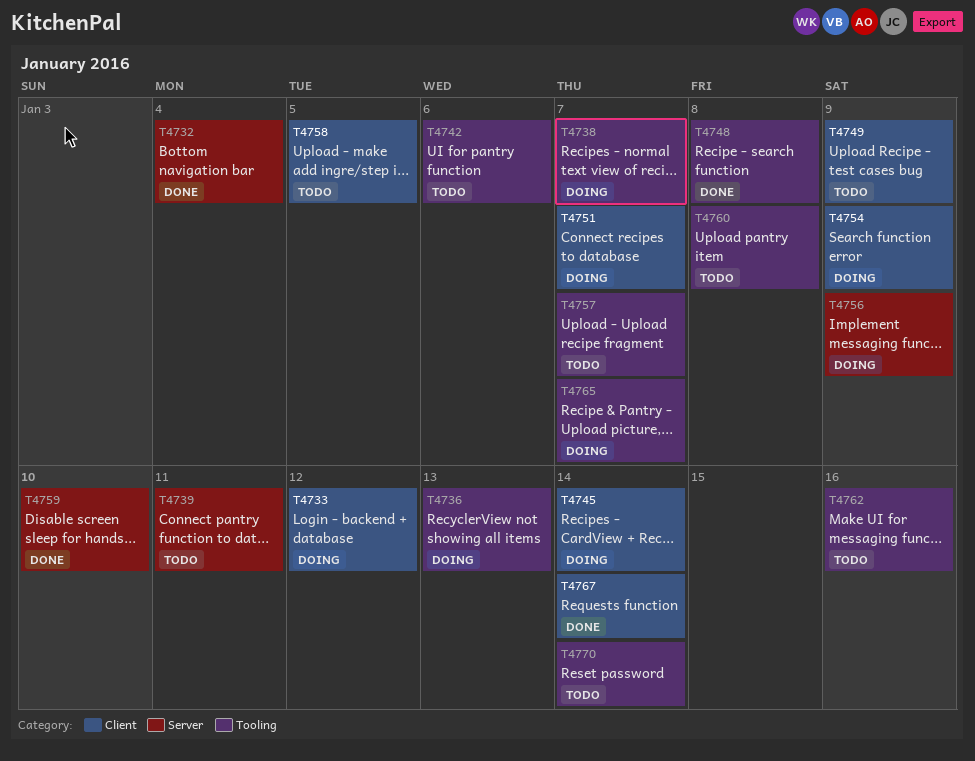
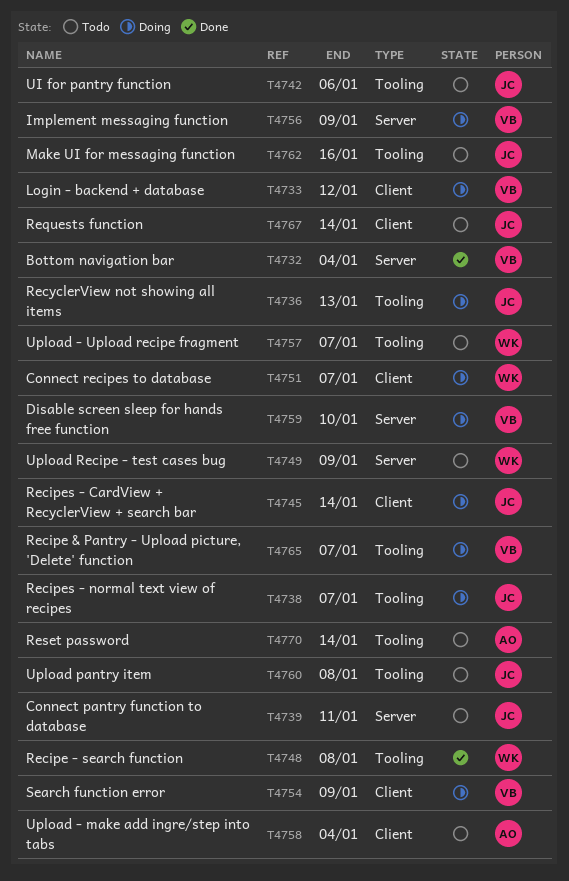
T4749, label: Client -> Server
T4758, due: Jan 5 -> Jan 4
T4759, status: Done -> Doing
T4767, status: Done -> Todo

